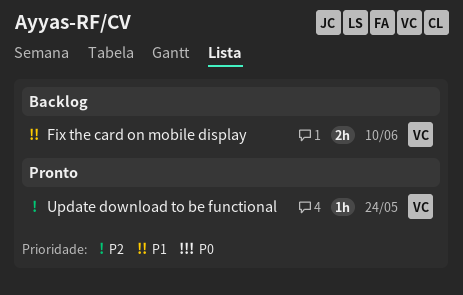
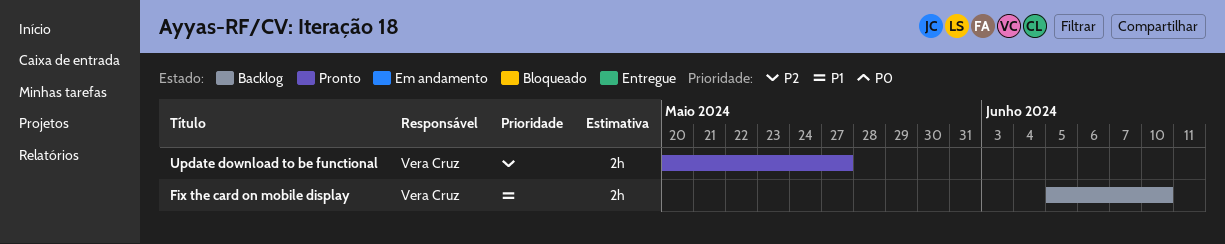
Update download to be functional, estimate: 1h -> 2h
Update download to be functional, due: May 24 -> May 27

